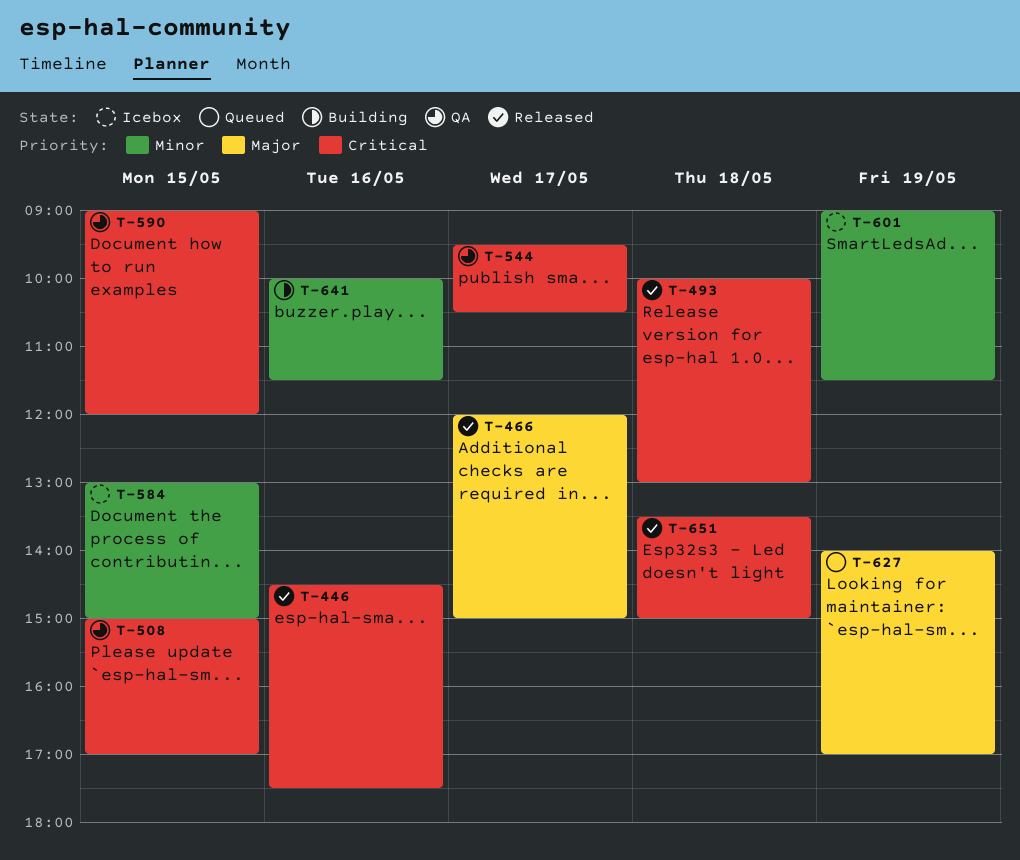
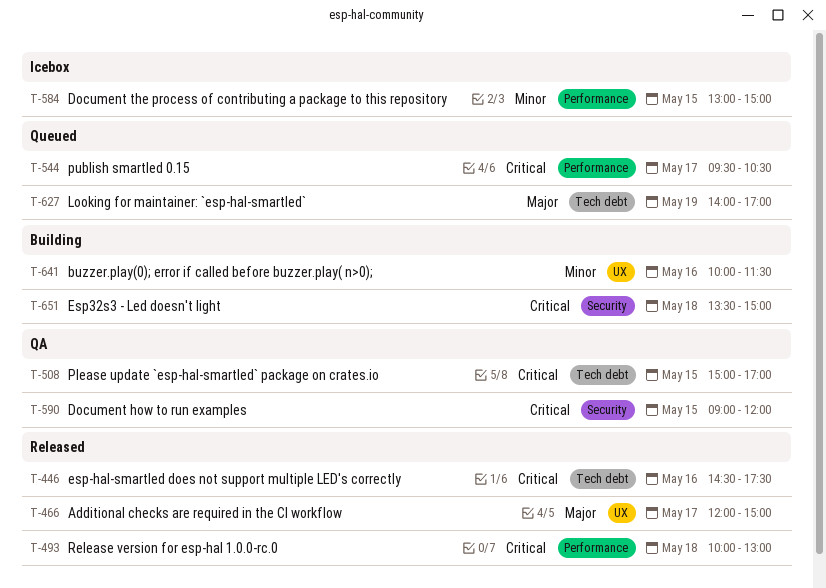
T-544, status: QA -> Queued
T-601: present -> none
T-651, status: Released -> Building

